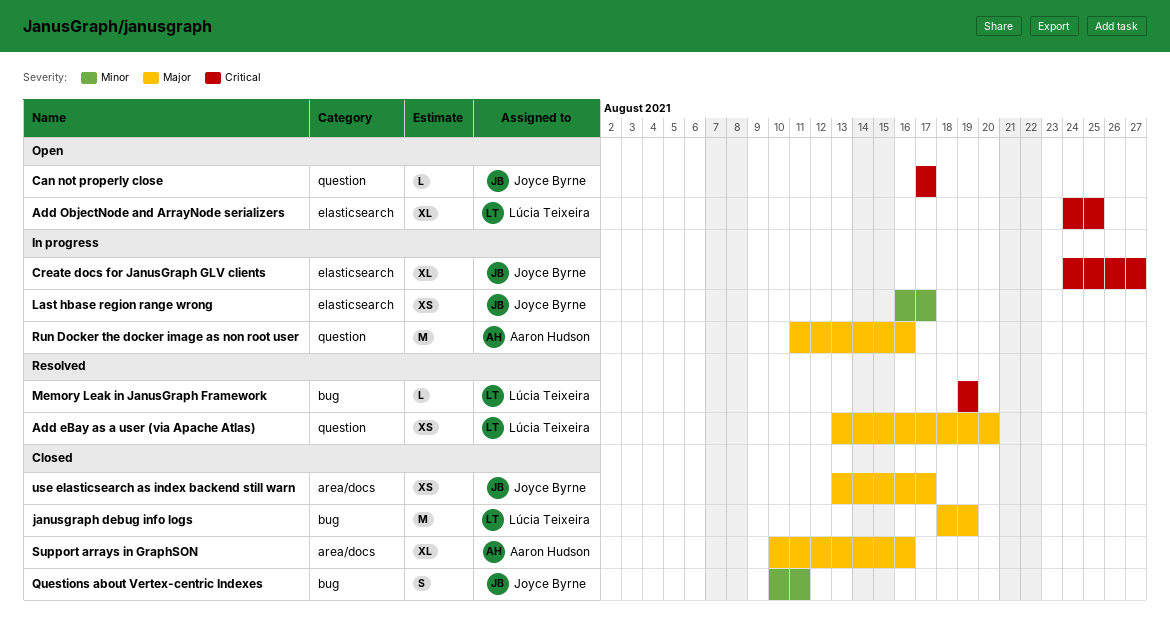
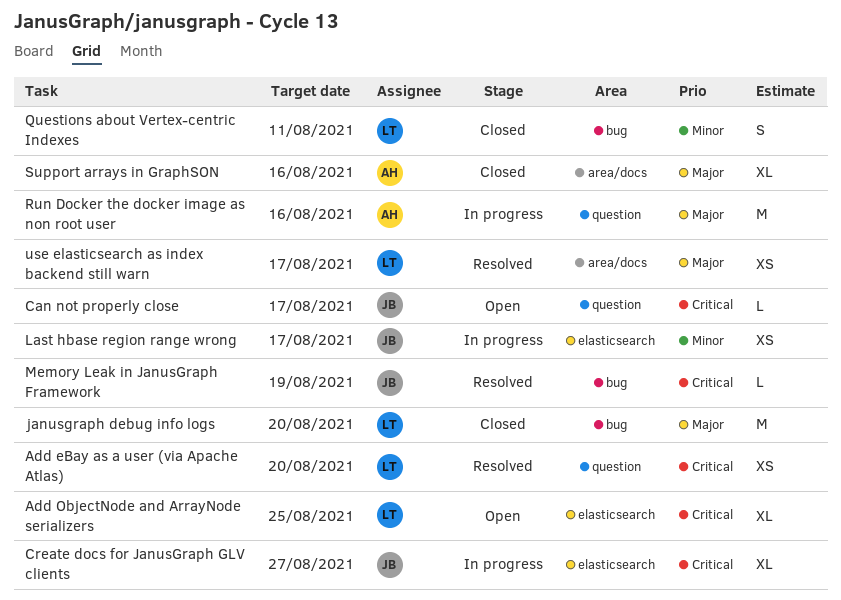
Add eBay as a user (via Apache Atlas), priority: Major -> Critical
janusgraph debug info logs, due: Aug 19 -> Aug 20
Memory Leak in JanusGraph Framework, owner: Lúcia Teixeira -> Joyce Byrne
Questions about Vertex-centric Indexes, owner: Joyce Byrne -> Lúcia Teixeira
use elasticsearch as index backend still warn, status: Closed -> Resolved
use elasticsearch as index backend still warn, owner: Joyce Byrne -> Lúcia Teixeira

